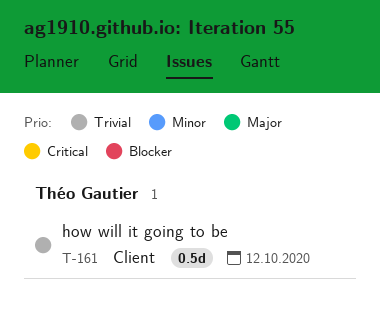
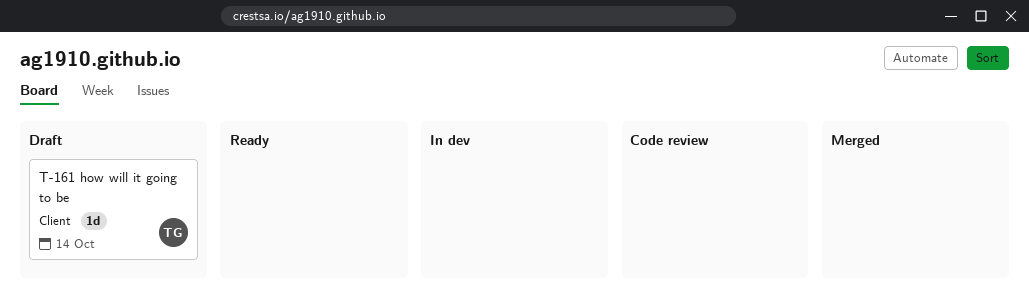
T-161, estimate: 0.5d -> 1d
T-161, due: Oct 12 -> Oct 14

